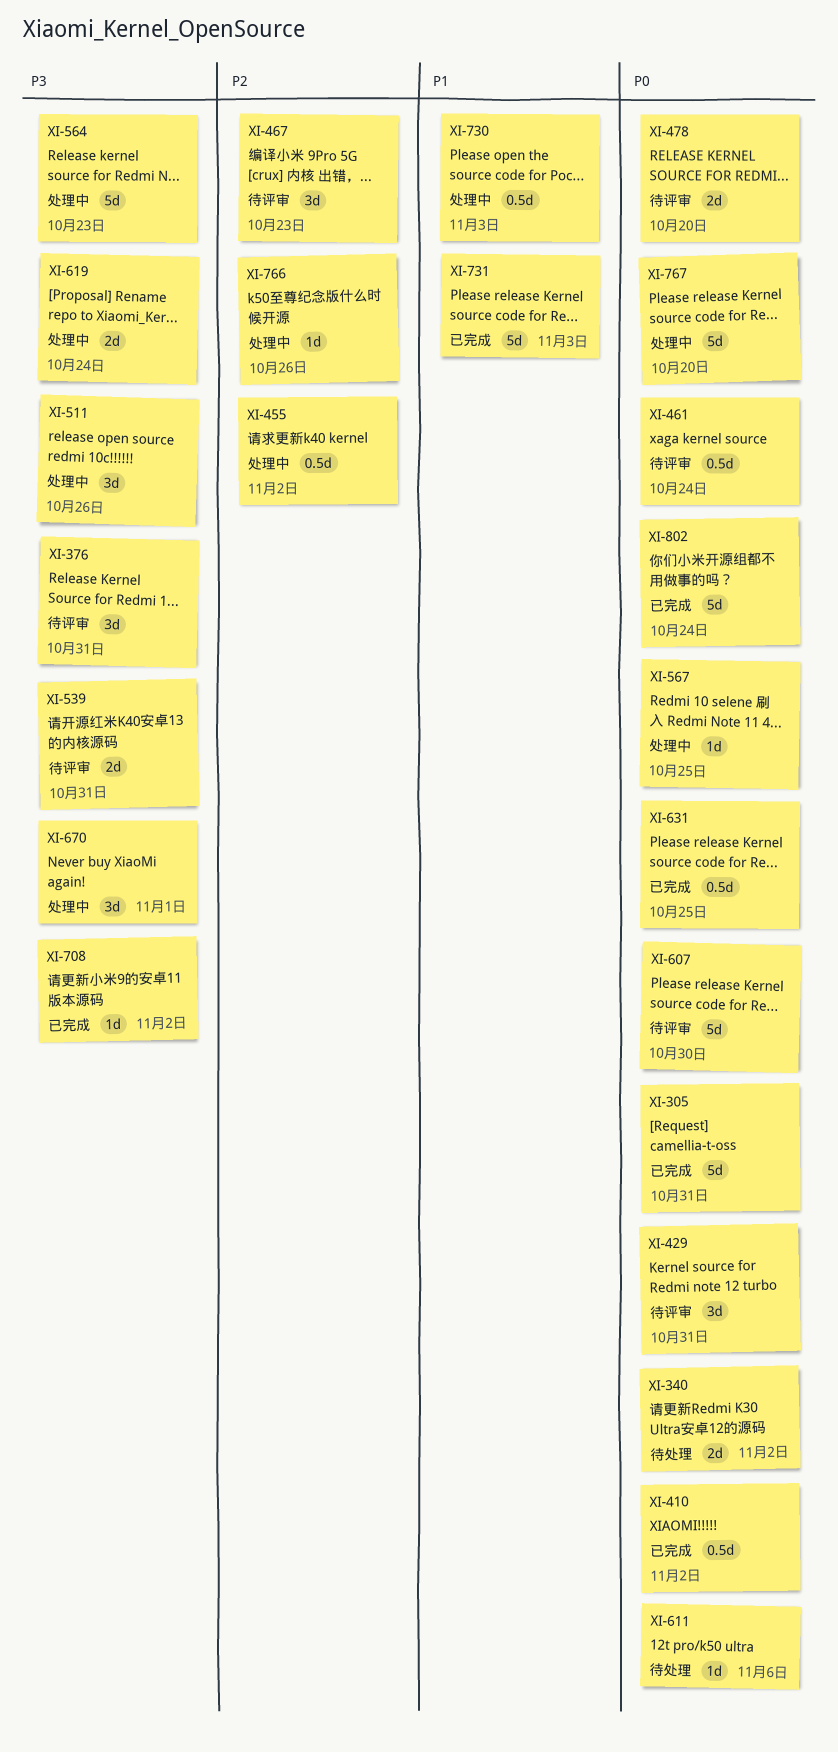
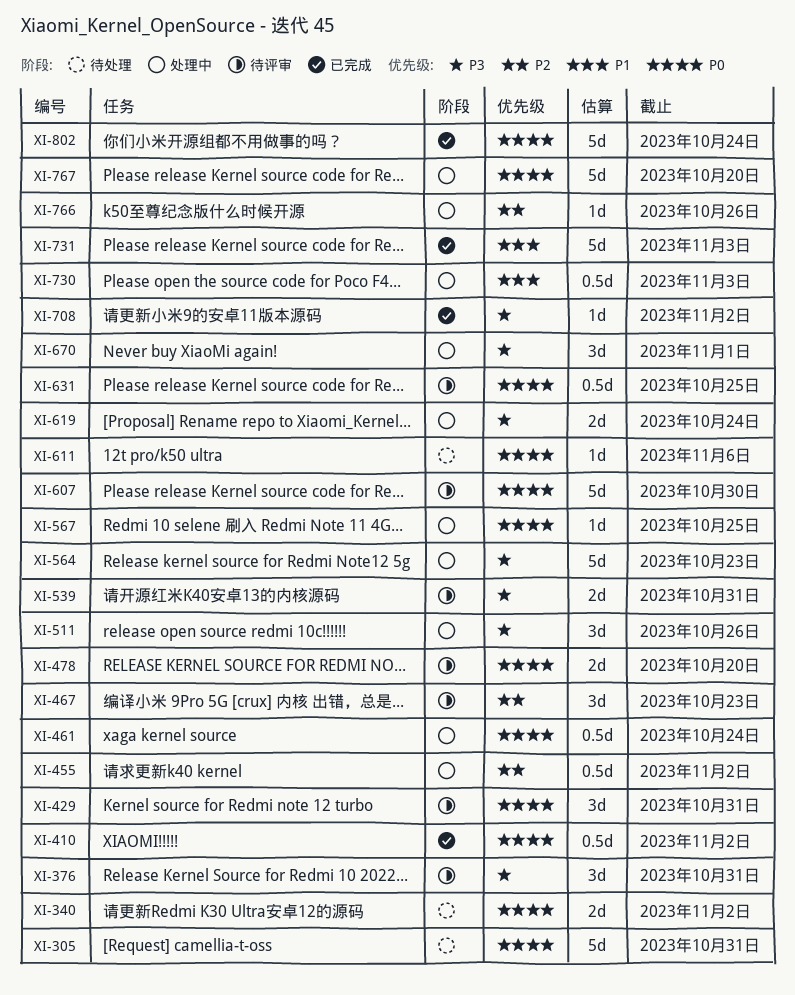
XI-305, status: 已完成 -> 待处理
XI-461, status: 待评审 -> 处理中
XI-631, status: 已完成 -> 待评审

